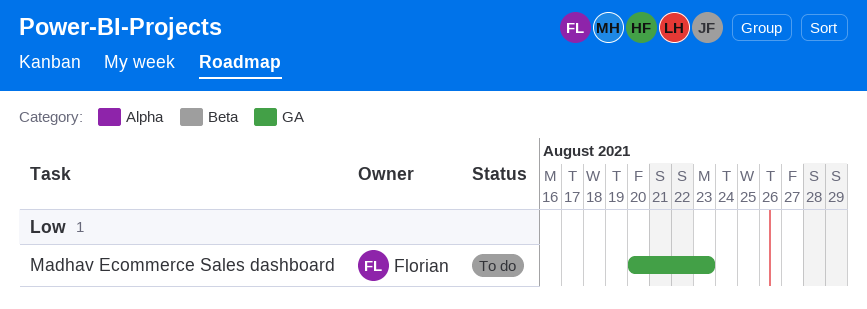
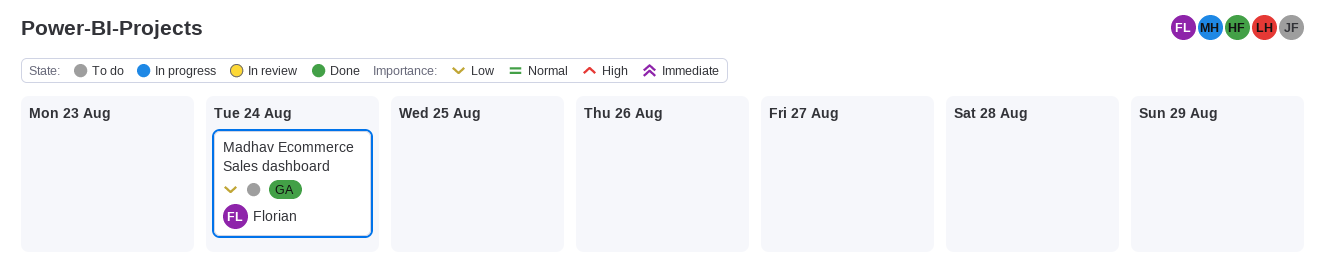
Madhav Ecommerce Sales dashboard, due: Aug 23 -> Aug 24

